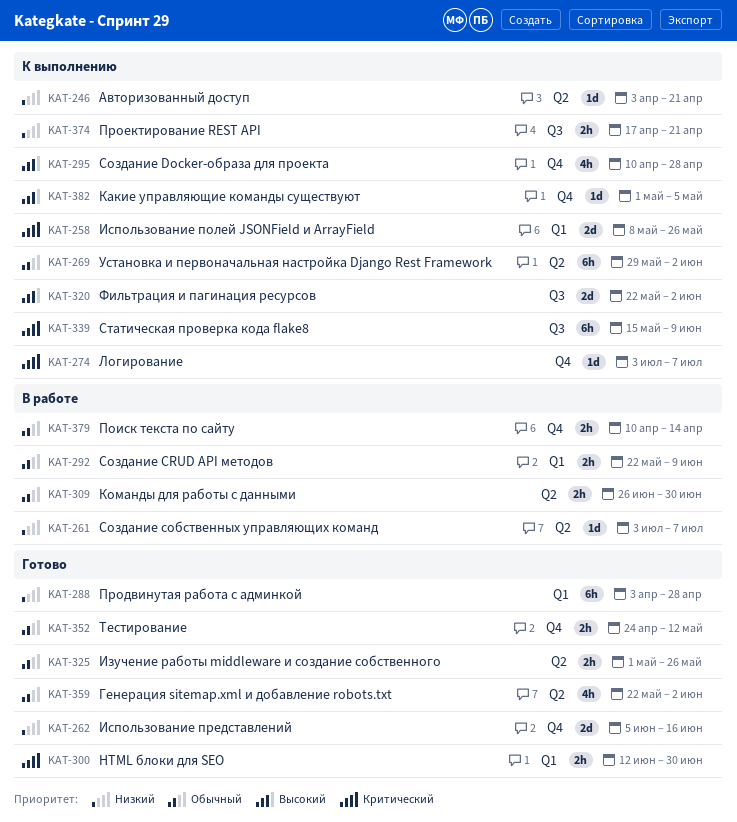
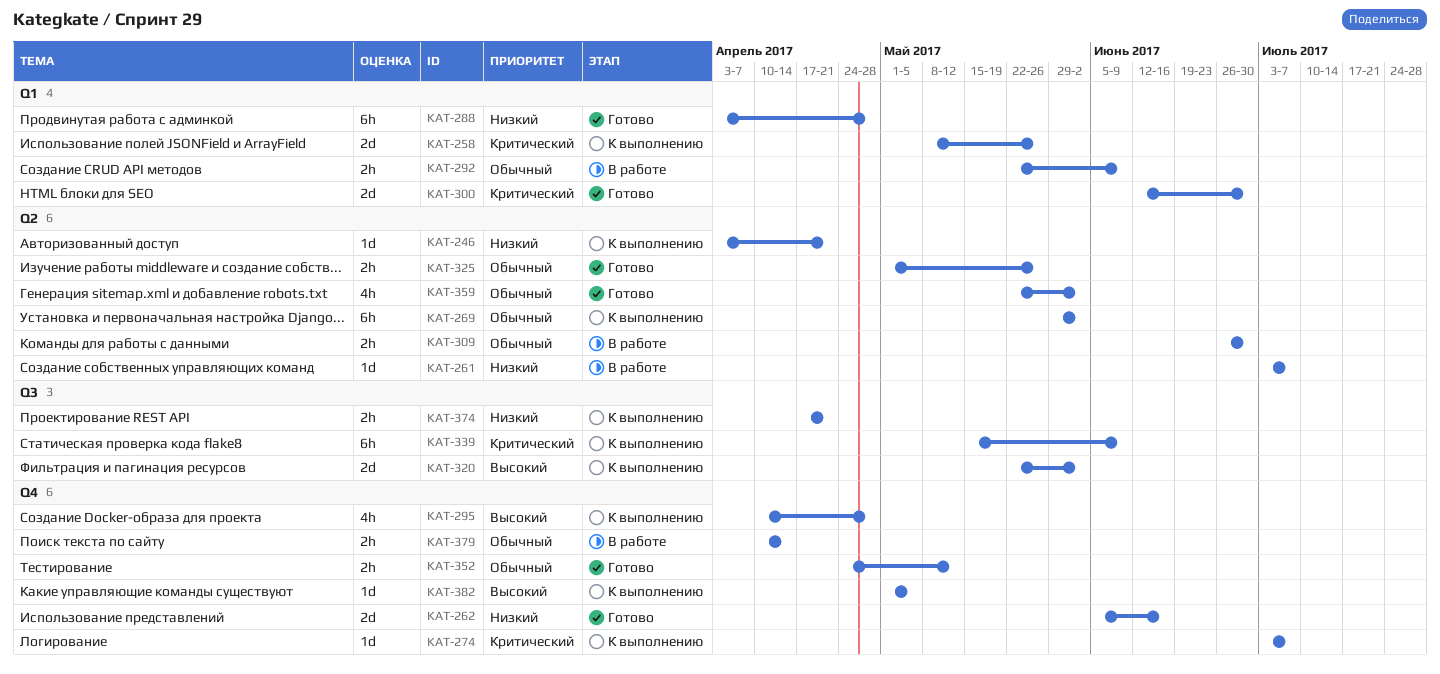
KAT-300, estimate: 2h -> 2d

